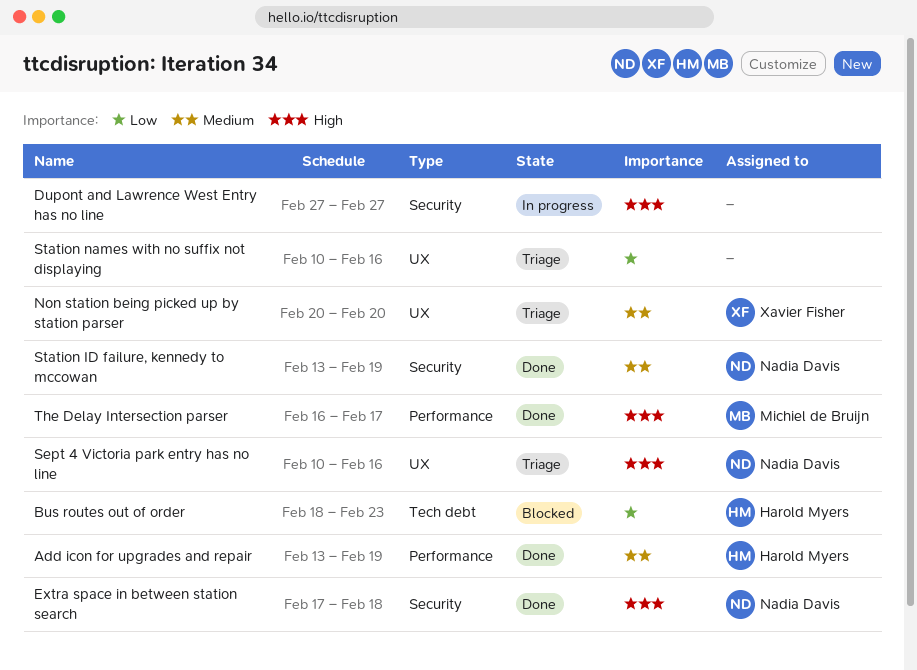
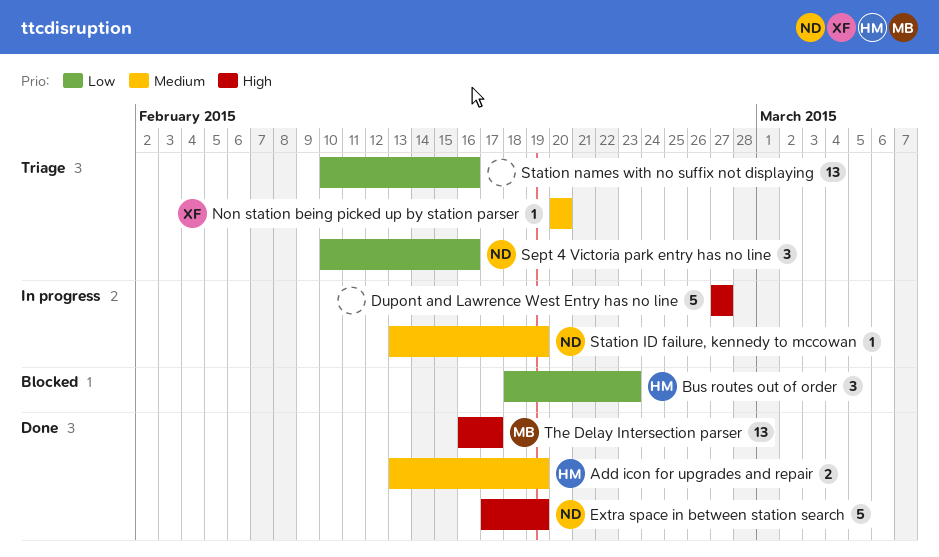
Extra space in between station search, due: Feb 18 -> Feb 19
Sept 4 Victoria park entry has no line, priority: High -> Low
Station ID failure, kennedy to mccowan, status: Done -> In progress

